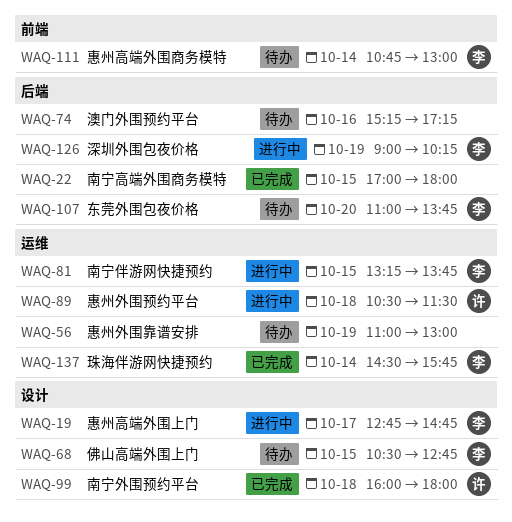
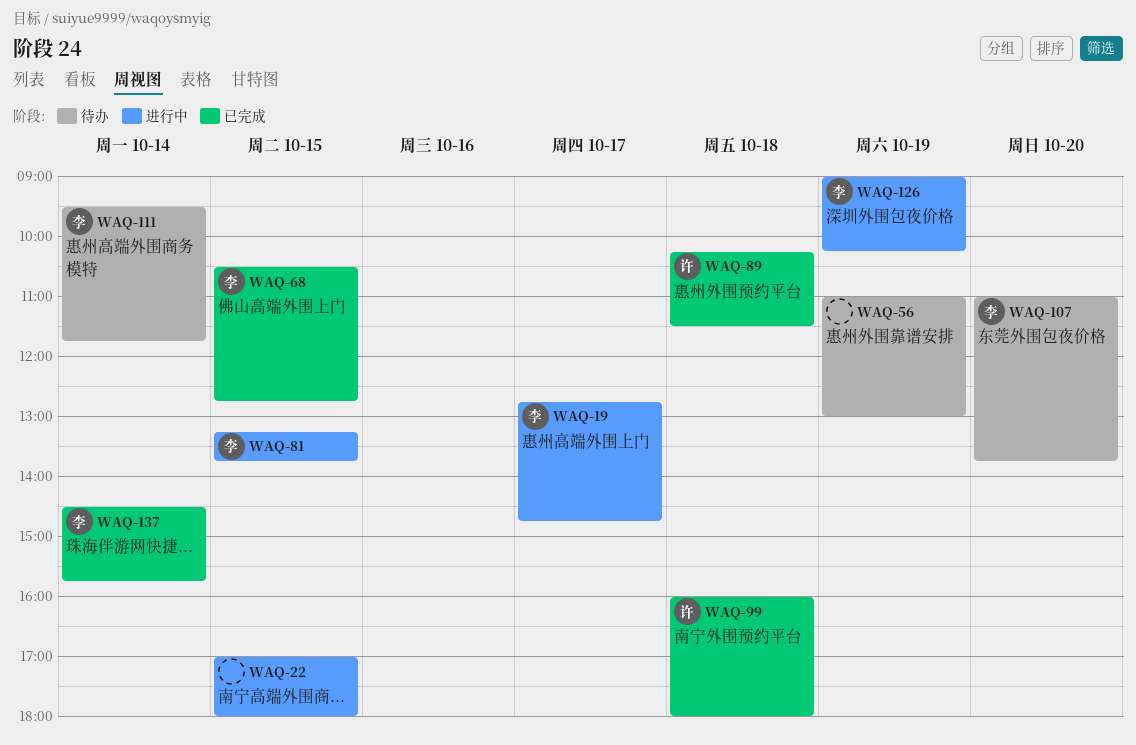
WAQ-22, status: 已完成 -> 进行中
WAQ-68, status: 待办 -> 已完成
WAQ-74: present -> none
WAQ-89, status: 进行中 -> 已完成
WAQ-89, begins: 10:30 -> 10:15
WAQ-111, begins: 10:45 -> 09:30
WAQ-111, ends: 13:00 -> 11:45

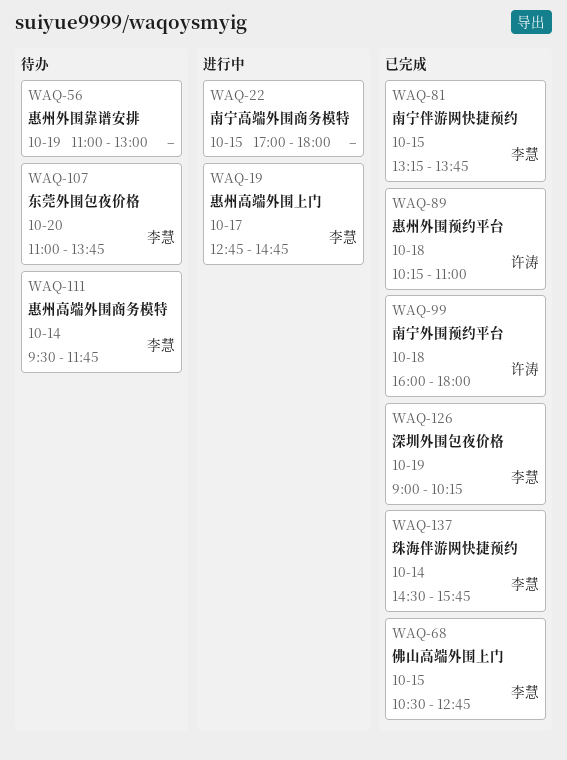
WAQ-81, status: 进行中 -> 已完成
WAQ-89, ends: 11:30 -> 11:00
WAQ-126, status: 进行中 -> 已完成

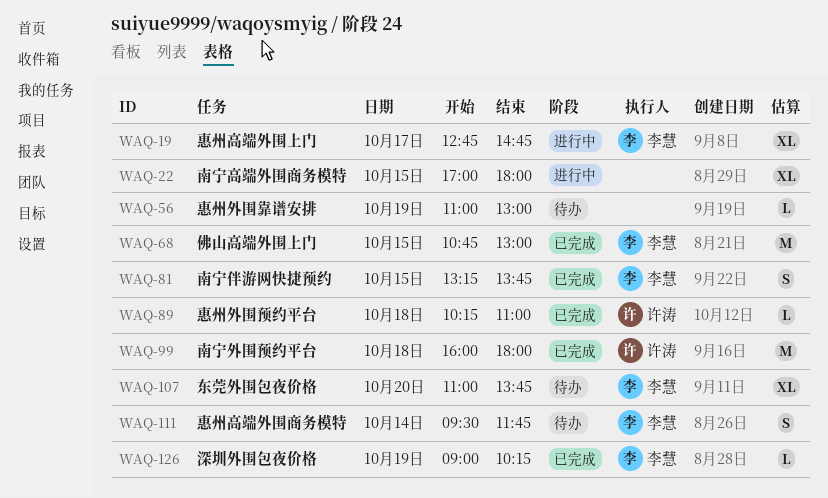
WAQ-68, begins: 10:30 -> 10:45
WAQ-68, ends: 12:45 -> 13:00
WAQ-137: present -> none

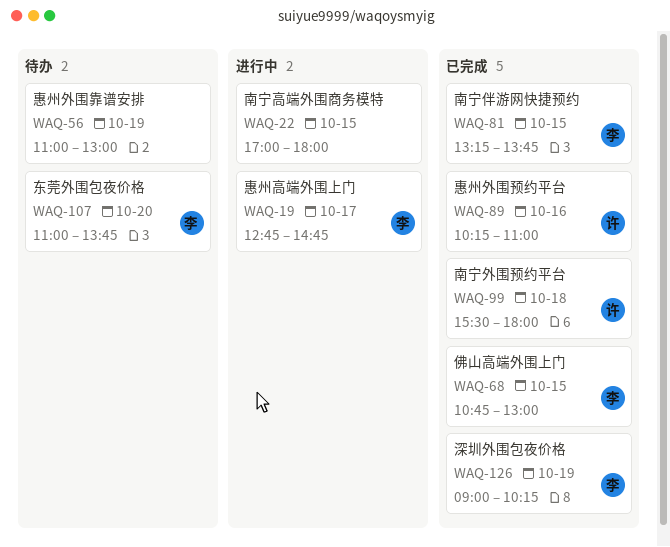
WAQ-89, day: Oct 18 -> Oct 16
WAQ-99, begins: 16:00 -> 15:30
WAQ-111: present -> none

